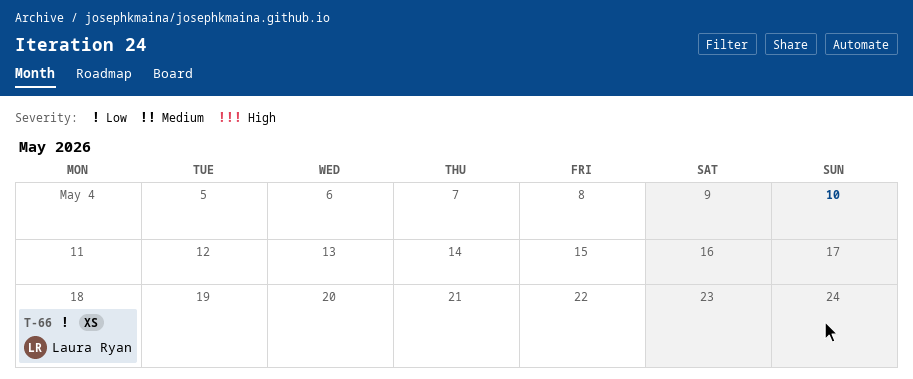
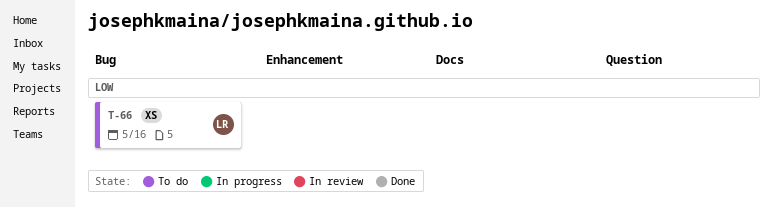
T-66, due: May 18 -> May 16

